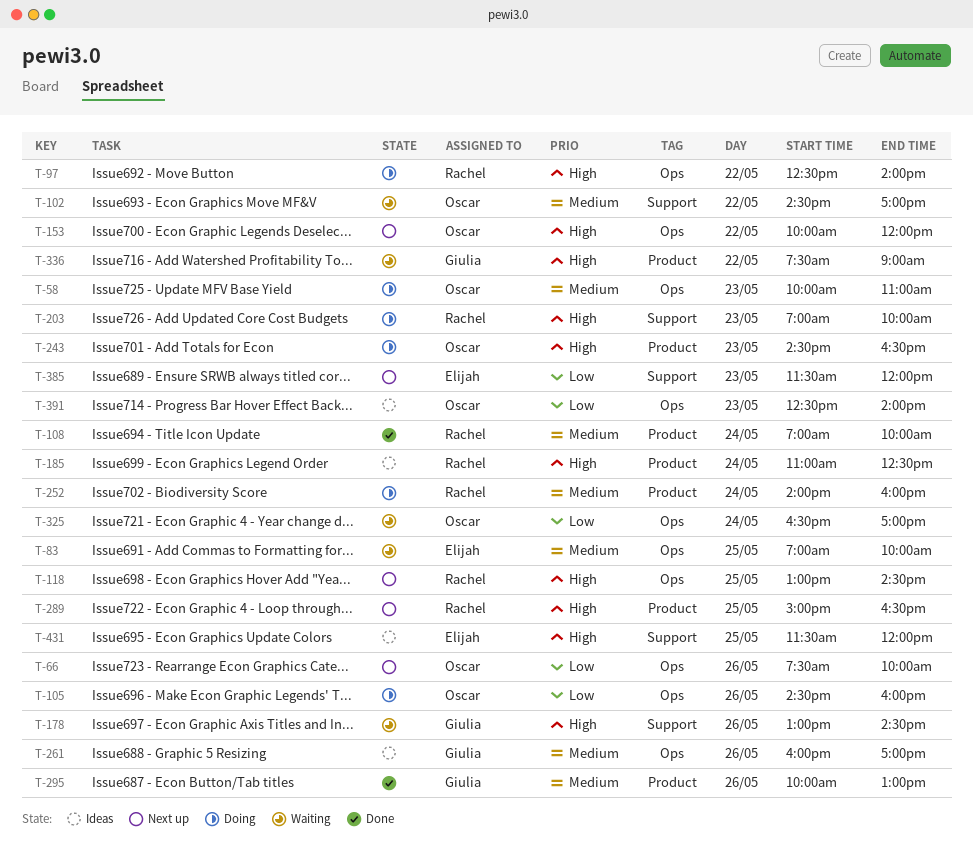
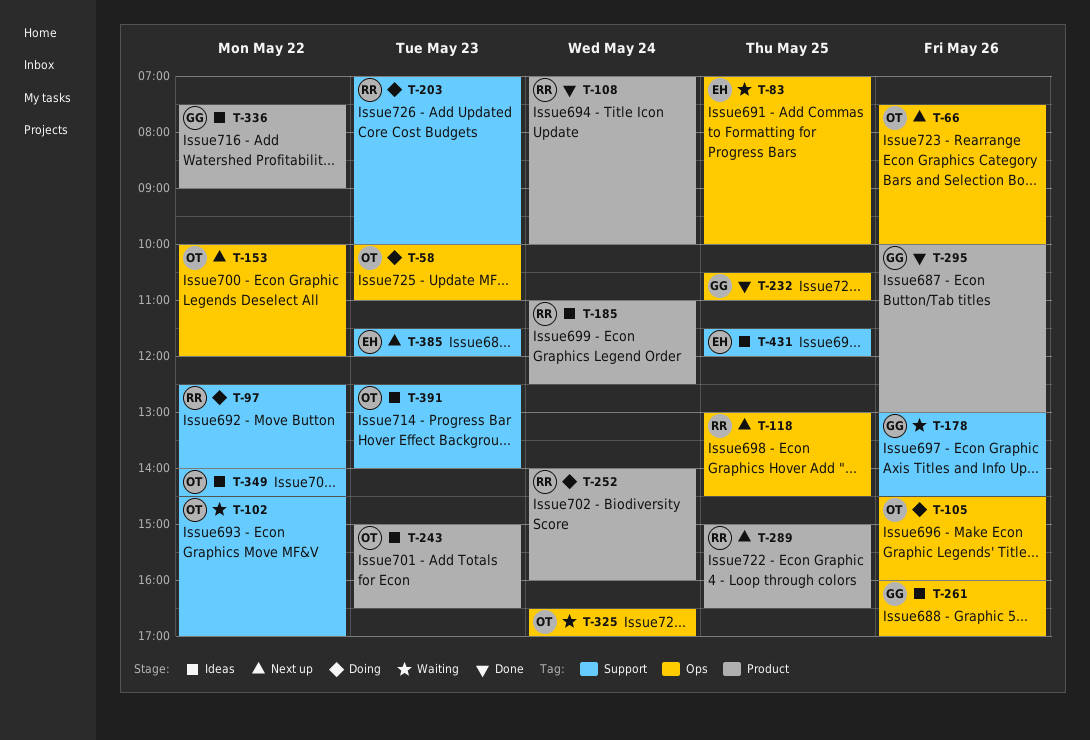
T-97, label: Ops -> Support
T-232: none -> present
T-243, status: Doing -> Ideas
T-243, begins: 14:30 -> 15:00
T-336, status: Waiting -> Ideas
T-349: none -> present
T-391, label: Ops -> Support

